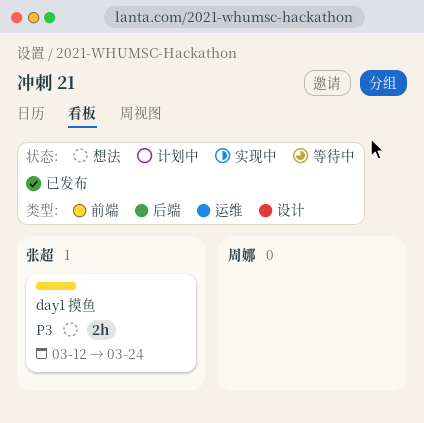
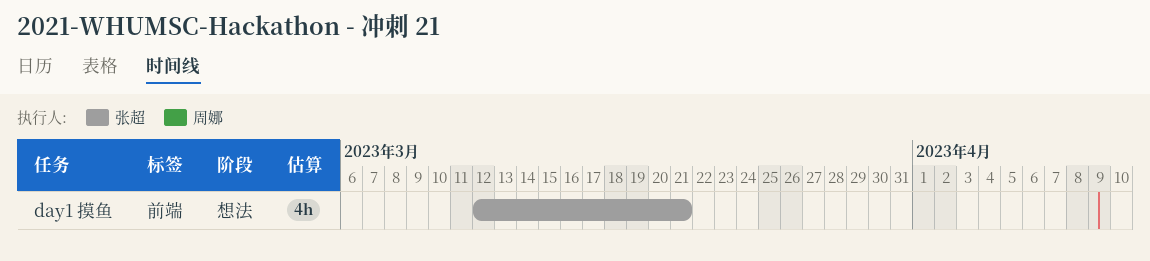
day1 摸鱼, estimate: 2h -> 4h
day1 摸鱼, due: Mar 24 -> Mar 21

